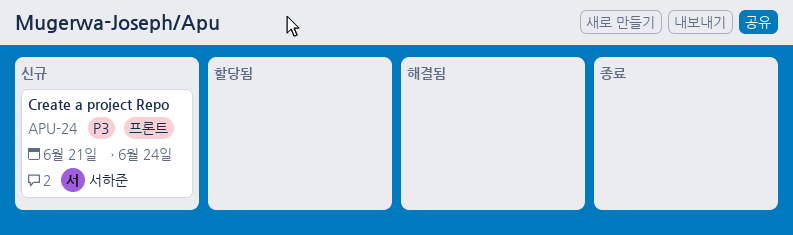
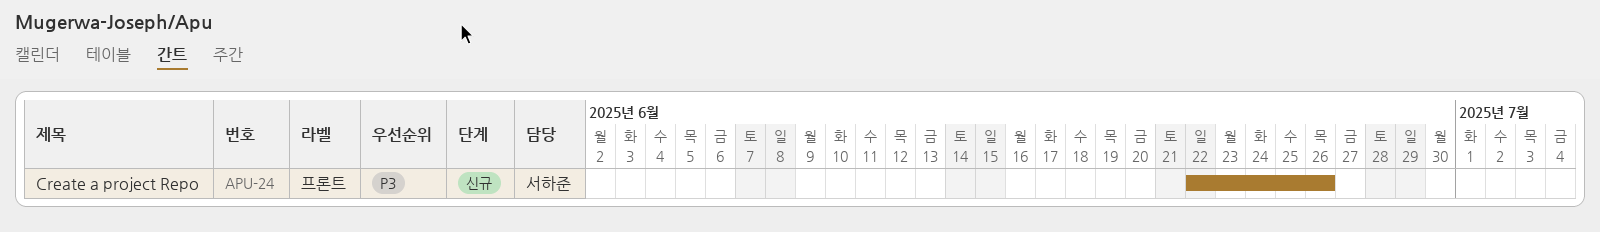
APU-24, start: Jun 21 -> Jun 22
APU-24, due: Jun 24 -> Jun 26

